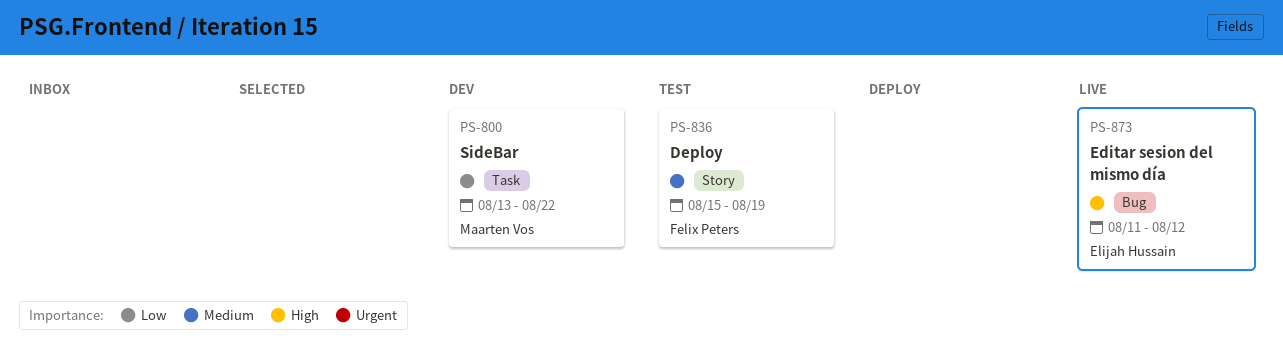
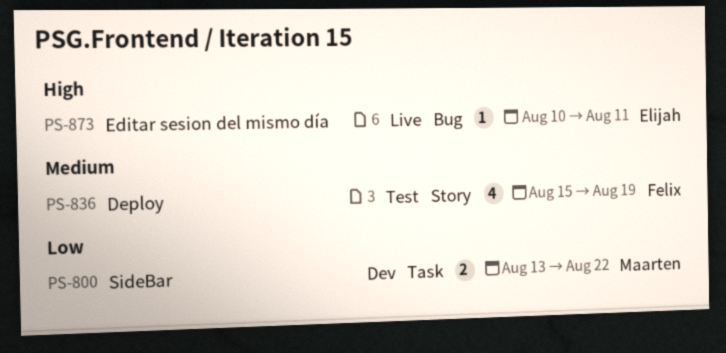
PS-873, start: Aug 11 -> Aug 10
PS-873, due: Aug 12 -> Aug 11

